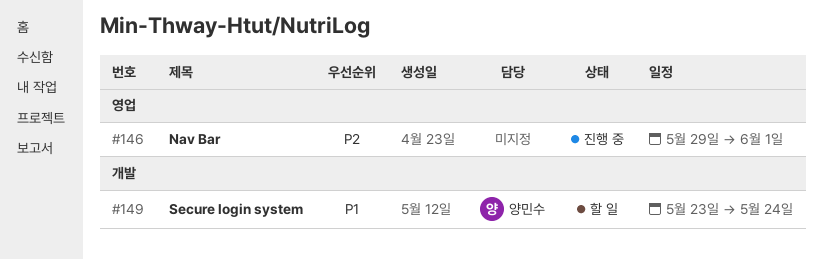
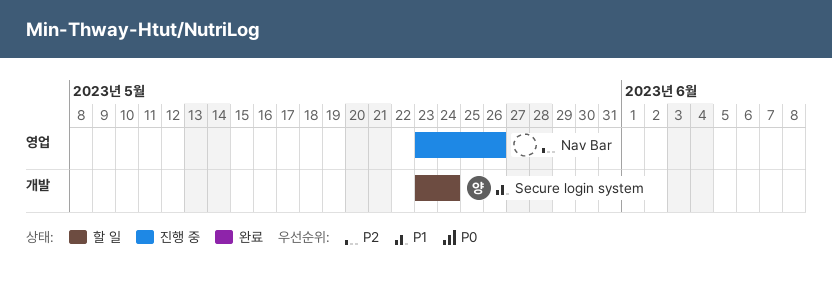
Nav Bar, start: May 29 -> May 23
Nav Bar, due: Jun 1 -> May 26

